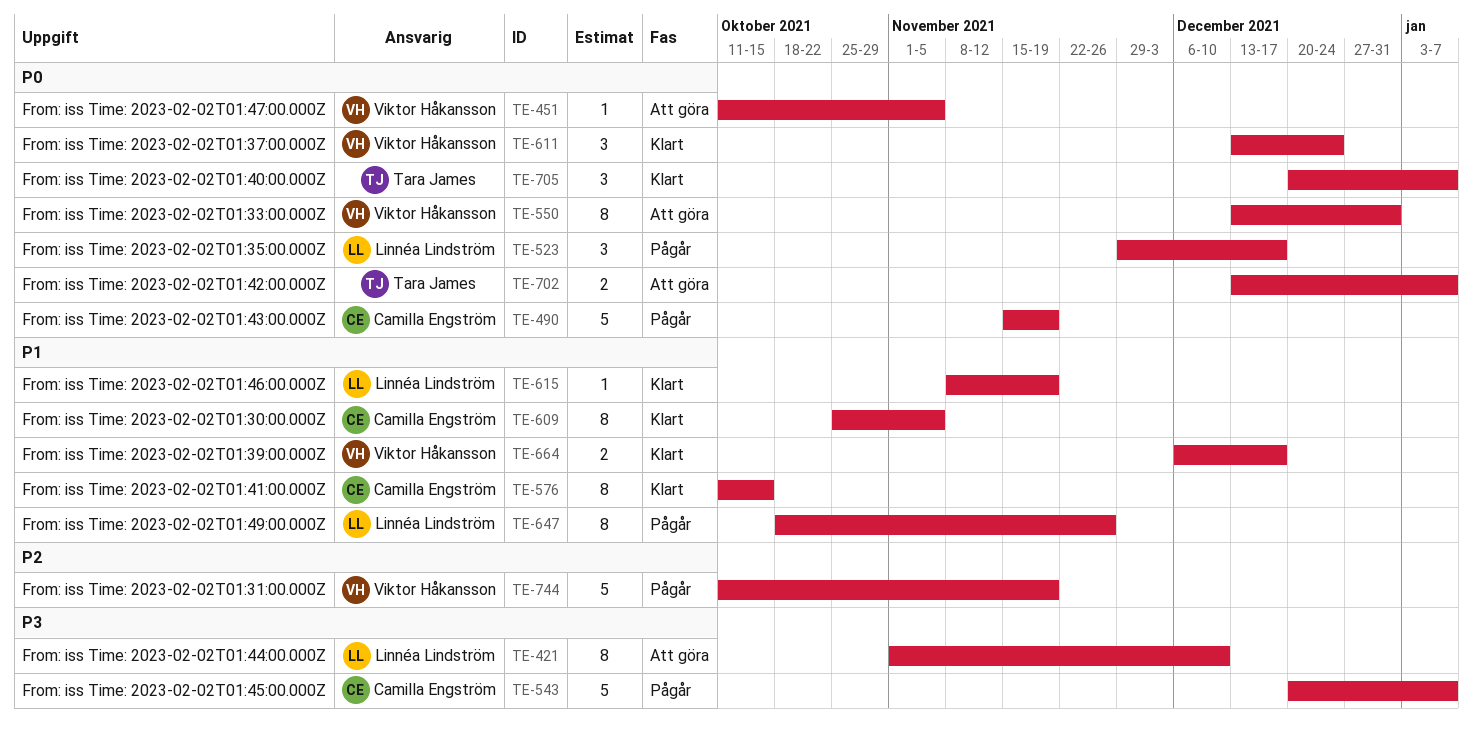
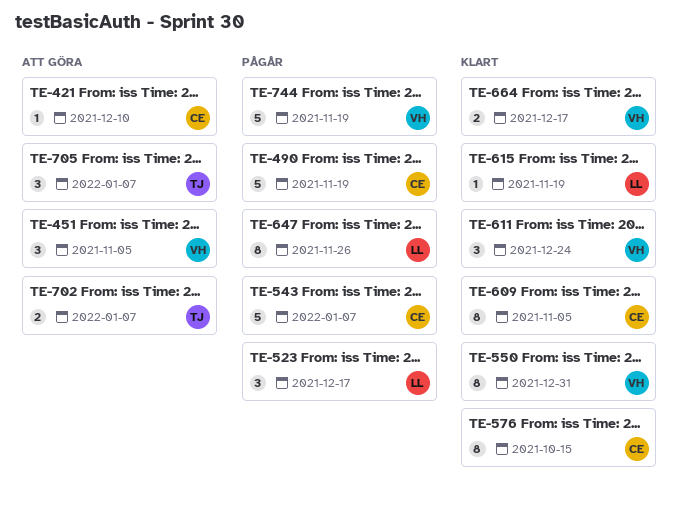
TE-421, owner: Linnéa Lindström -> Camilla Engström
TE-421, estimate: 8 -> 1
TE-451, estimate: 1 -> 3
TE-550, status: Att göra -> Klart
TE-705, status: Klart -> Att göra

